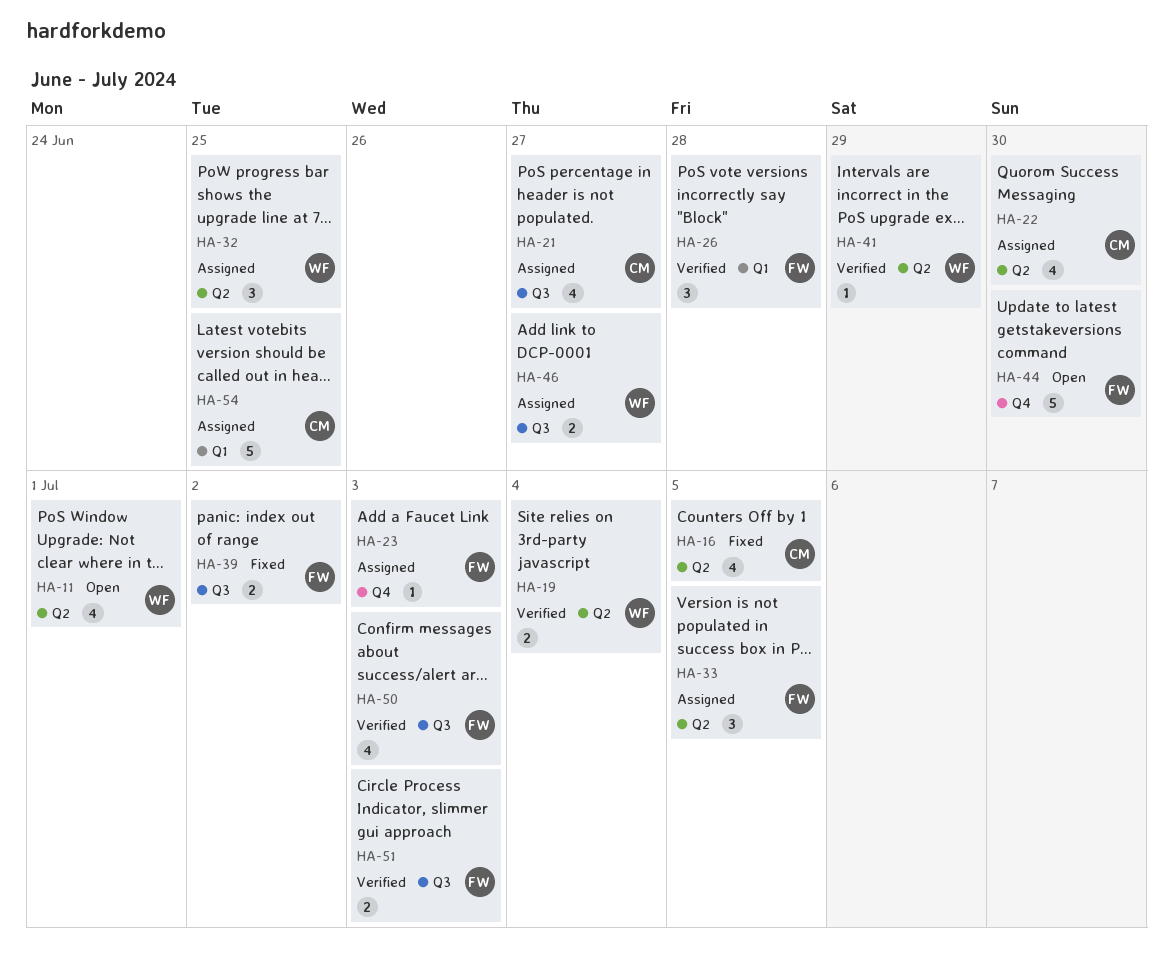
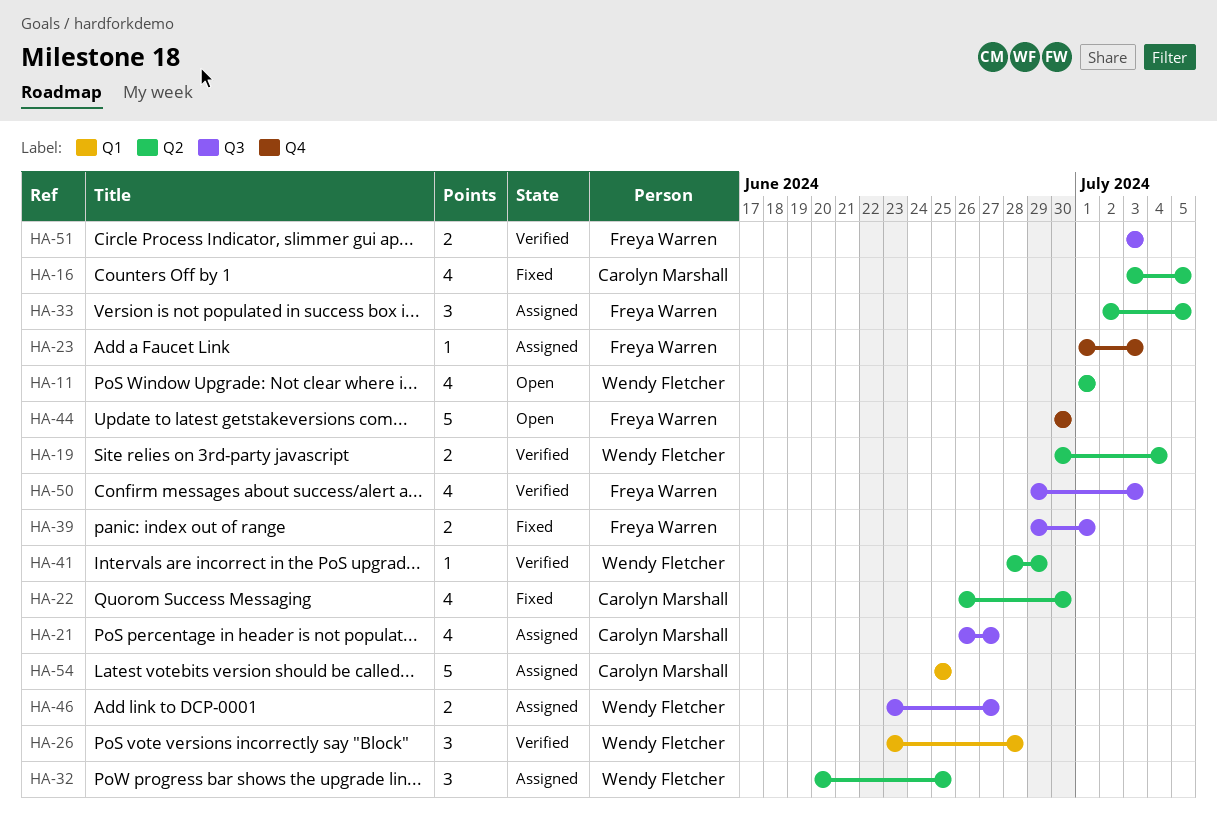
HA-22, status: Assigned -> Fixed
HA-26, owner: Freya Warren -> Wendy Fletcher
HA-39, due: Jul 2 -> Jul 1

